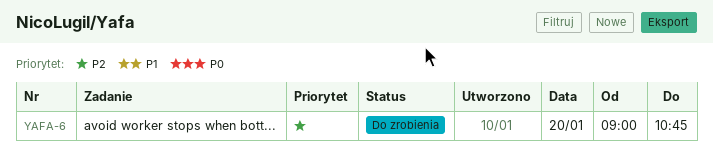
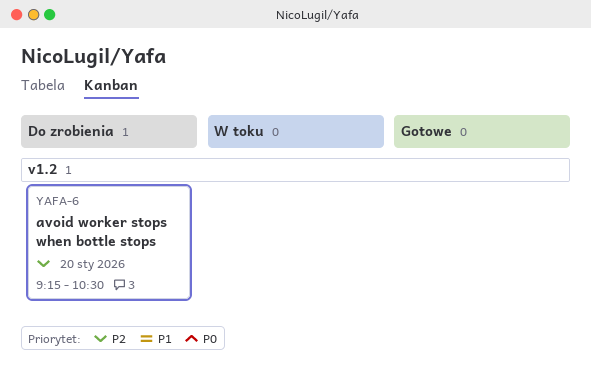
YAFA-6, begins: 09:00 -> 09:15
YAFA-6, ends: 10:45 -> 10:30

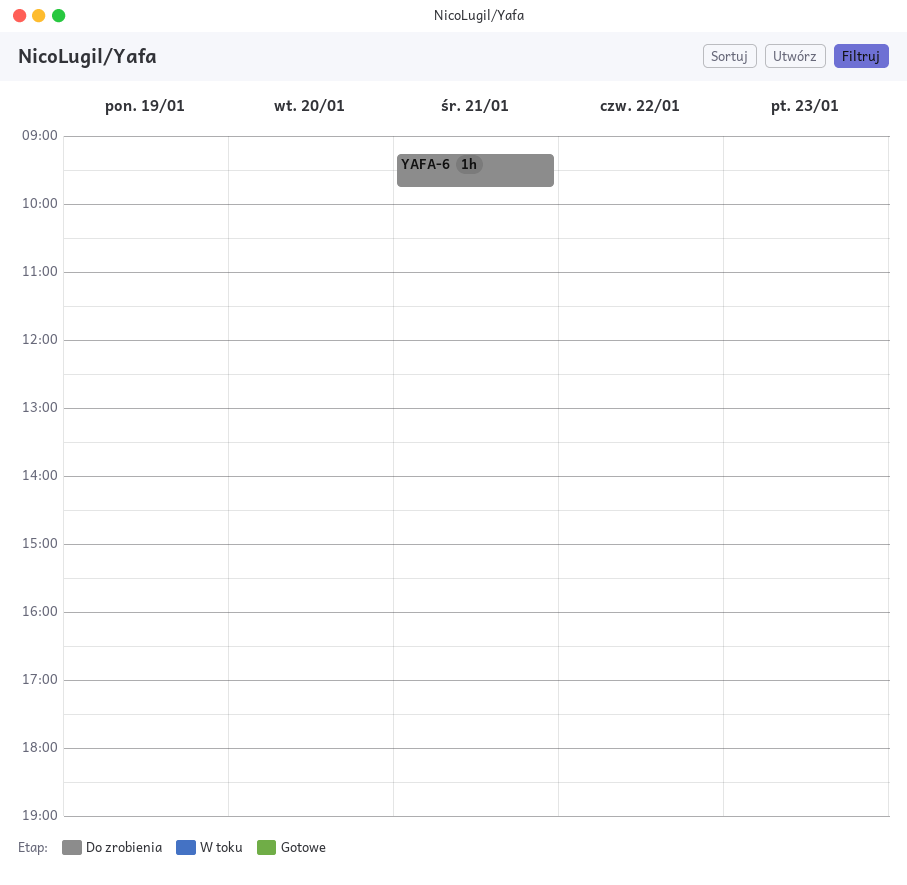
YAFA-6, day: Jan 20 -> Jan 21
YAFA-6, ends: 10:30 -> 09:45

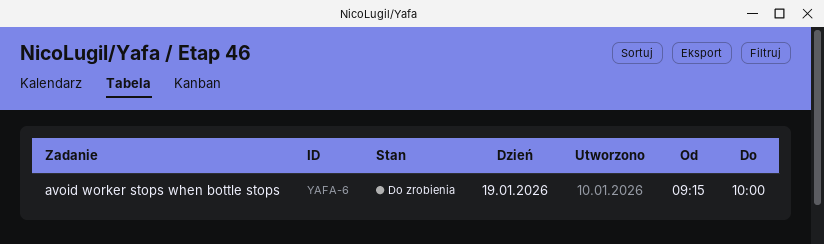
YAFA-6, day: Jan 21 -> Jan 19
YAFA-6, ends: 09:45 -> 10:00

